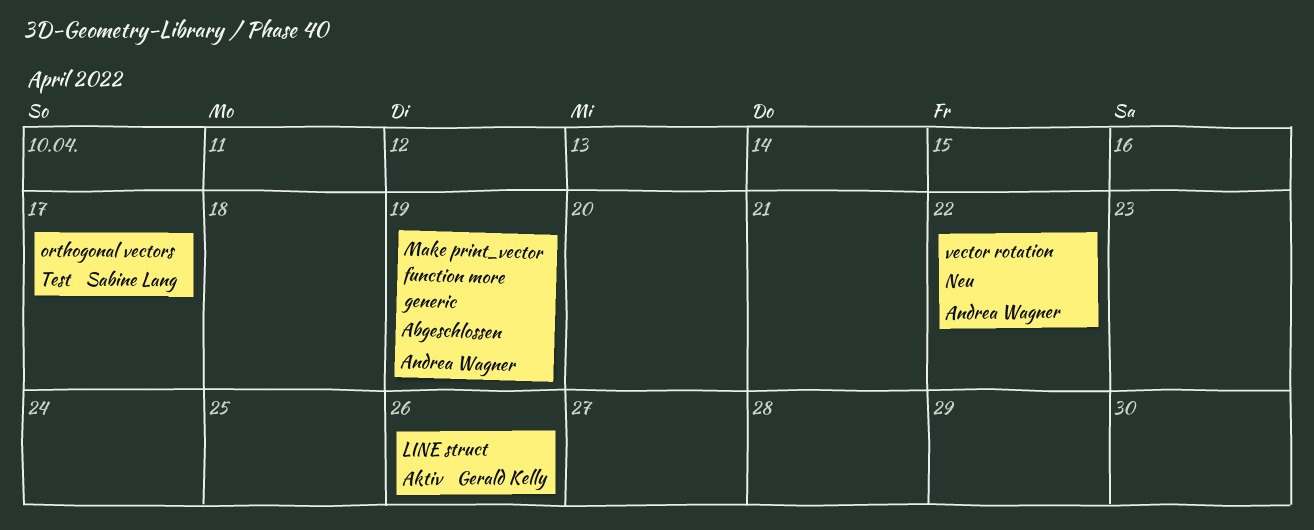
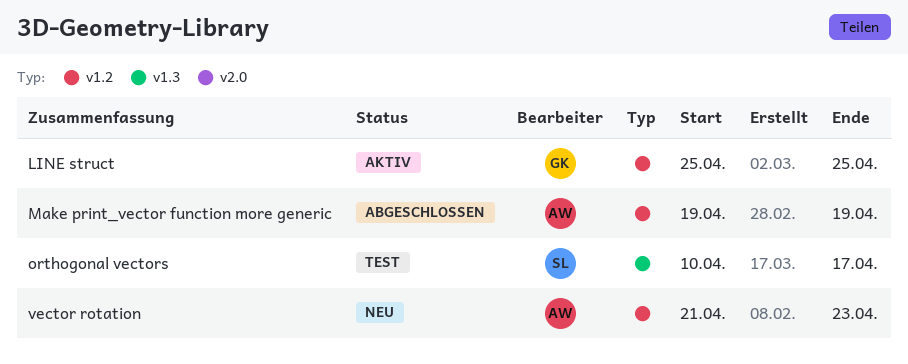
LINE struct, due: Apr 26 -> Apr 25
vector rotation, due: Apr 22 -> Apr 23

